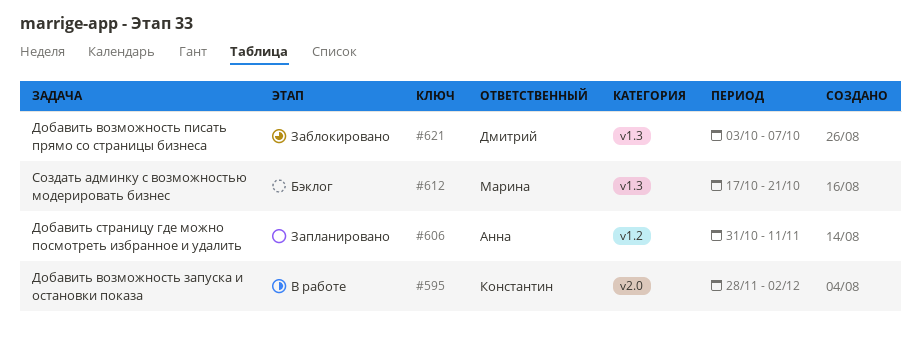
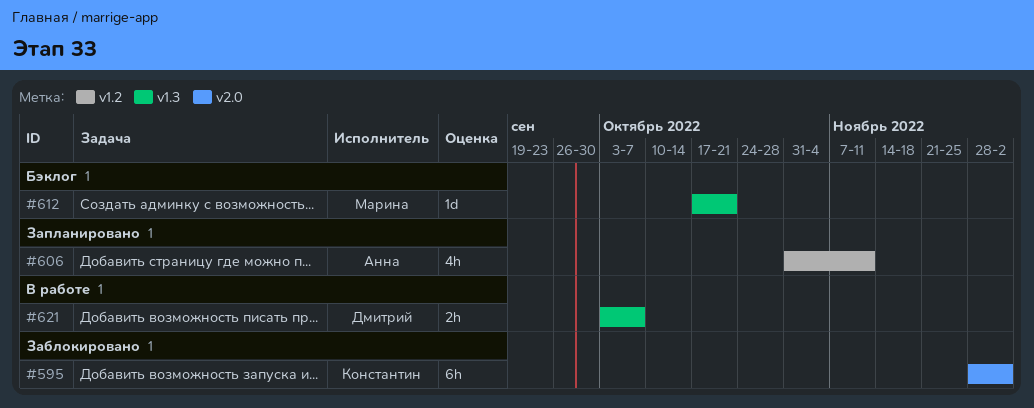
#595, status: В работе -> Заблокировано
#621, status: Заблокировано -> В работе

